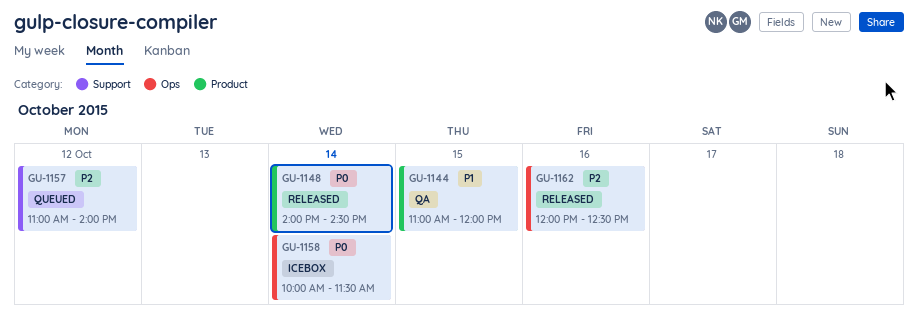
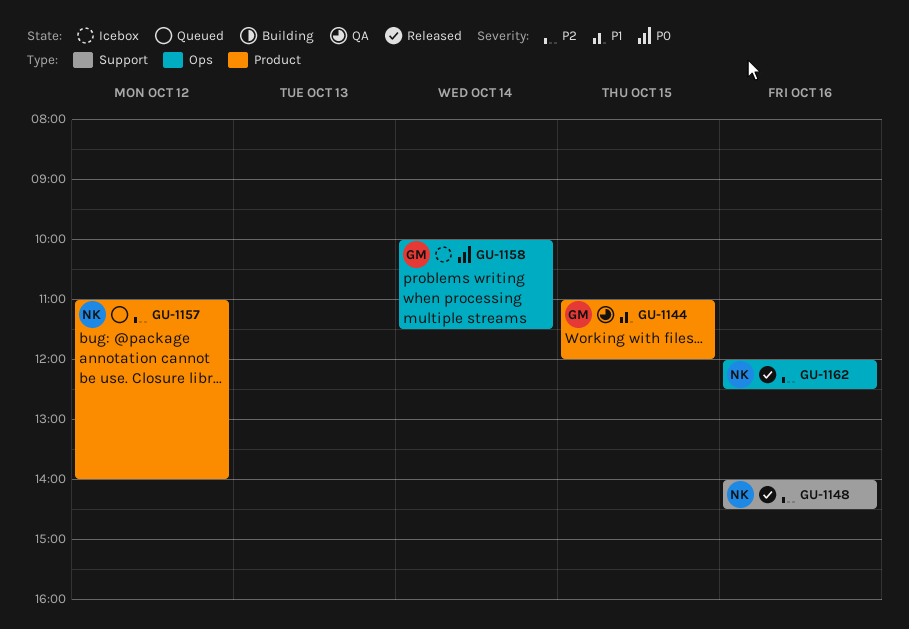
GU-1148, priority: P0 -> P2
GU-1148, label: Product -> Support
GU-1148, day: Oct 14 -> Oct 16
GU-1157, label: Support -> Product

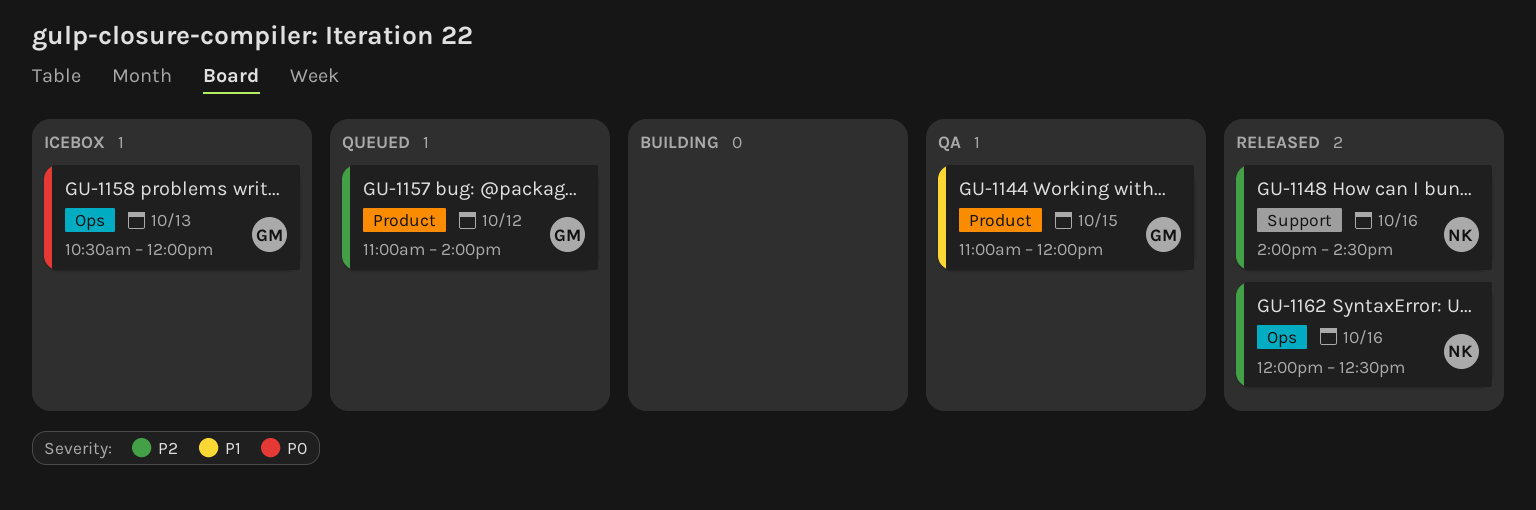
GU-1157, owner: NK -> GM
GU-1158, day: Oct 14 -> Oct 13
GU-1158, begins: 10:00 -> 10:30
GU-1158, ends: 11:30 -> 12:00

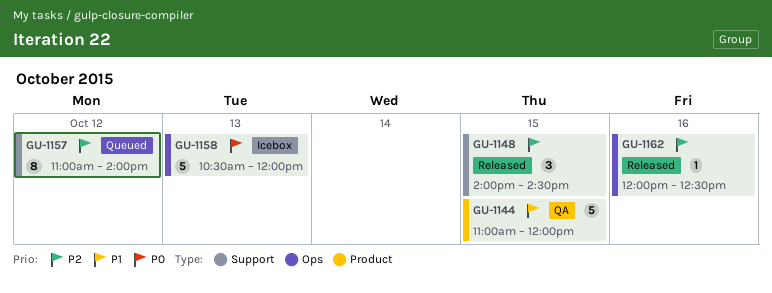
GU-1148, day: Oct 16 -> Oct 15
GU-1157, label: Product -> Support

